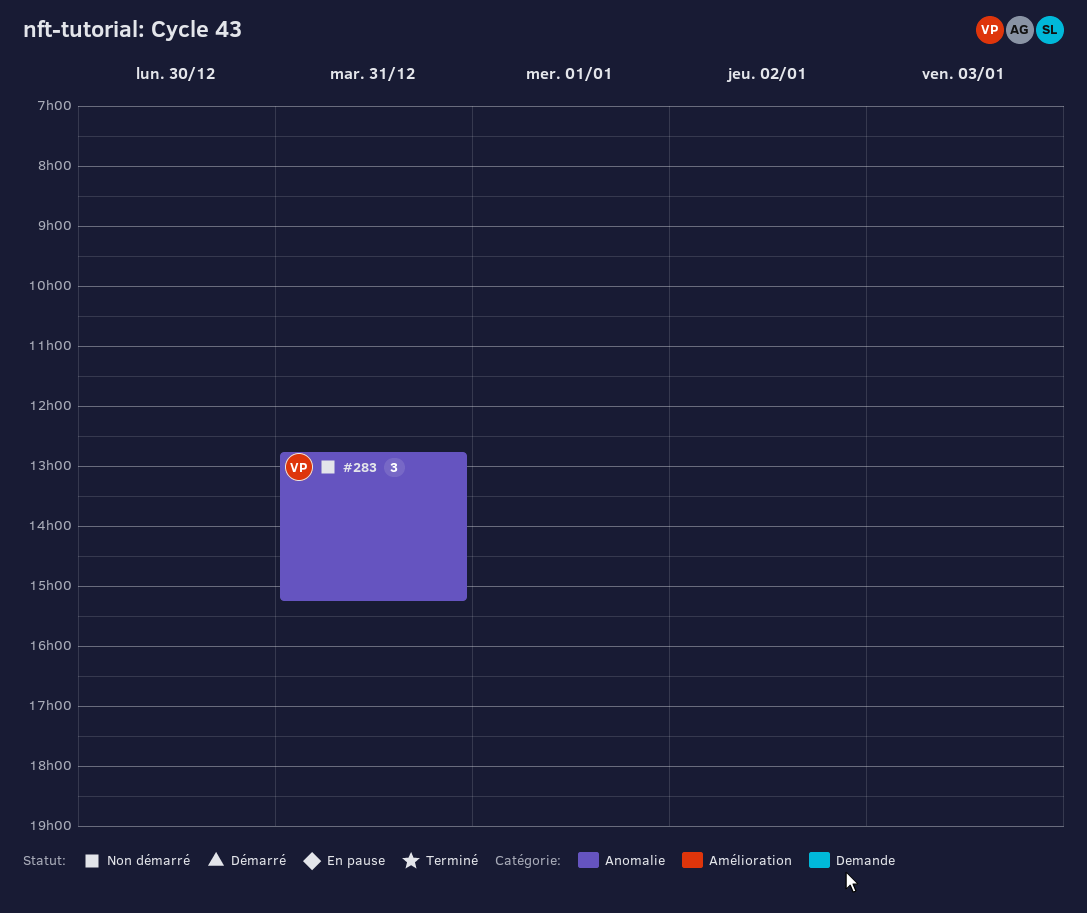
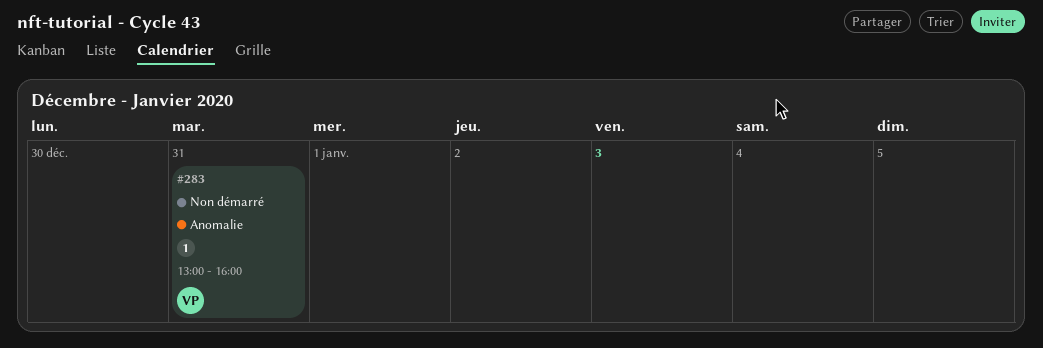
#283, estimate: 3 -> 1
#283, begins: 12:45 -> 13:00
#283, ends: 15:15 -> 16:00

